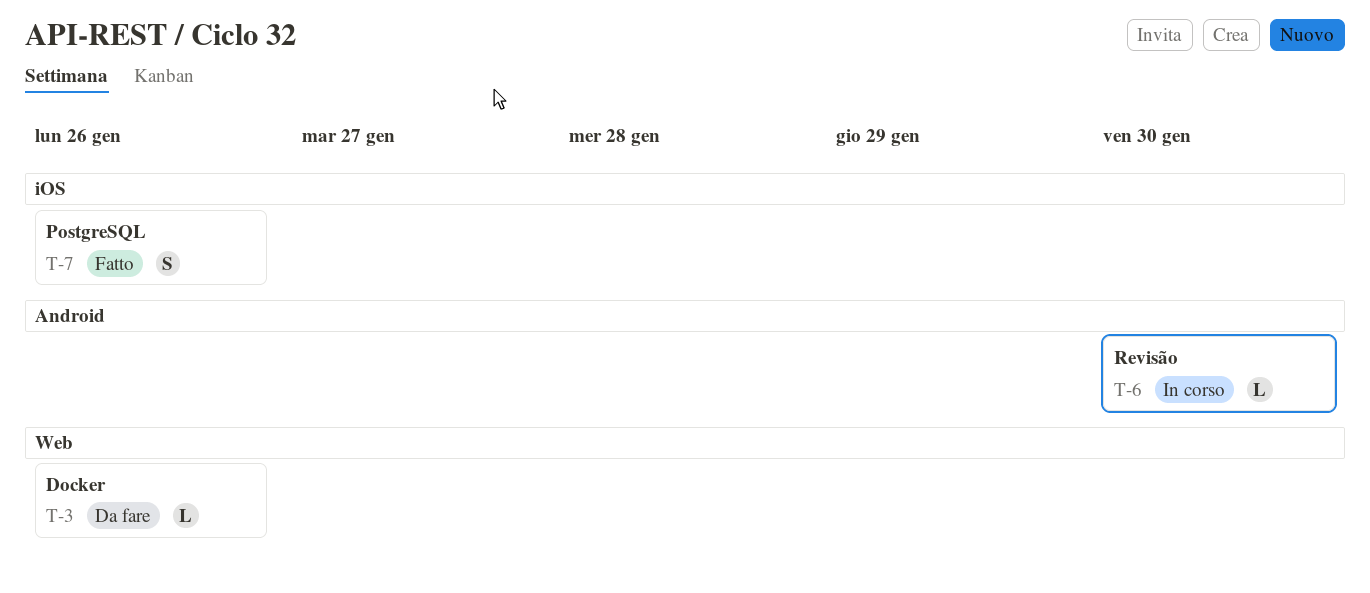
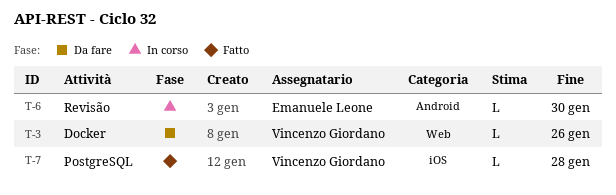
T-7, estimate: S -> L
T-7, due: Jan 26 -> Jan 28

